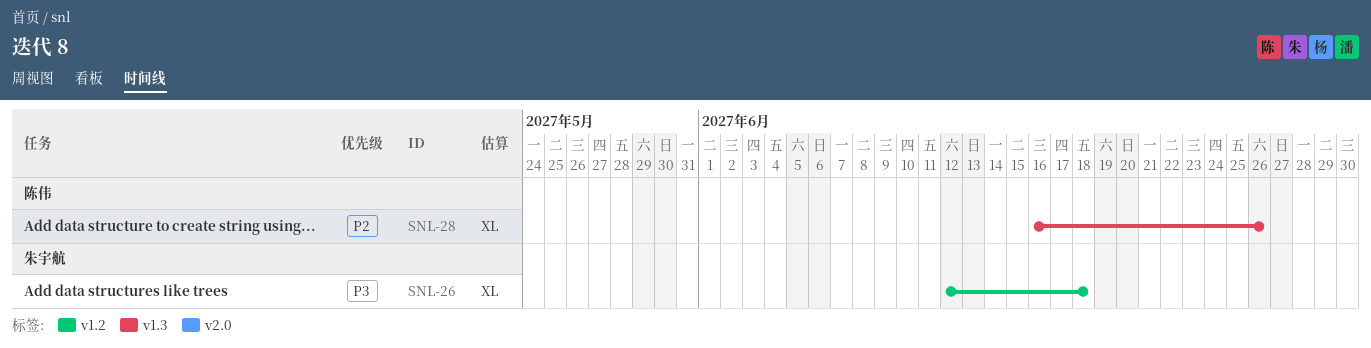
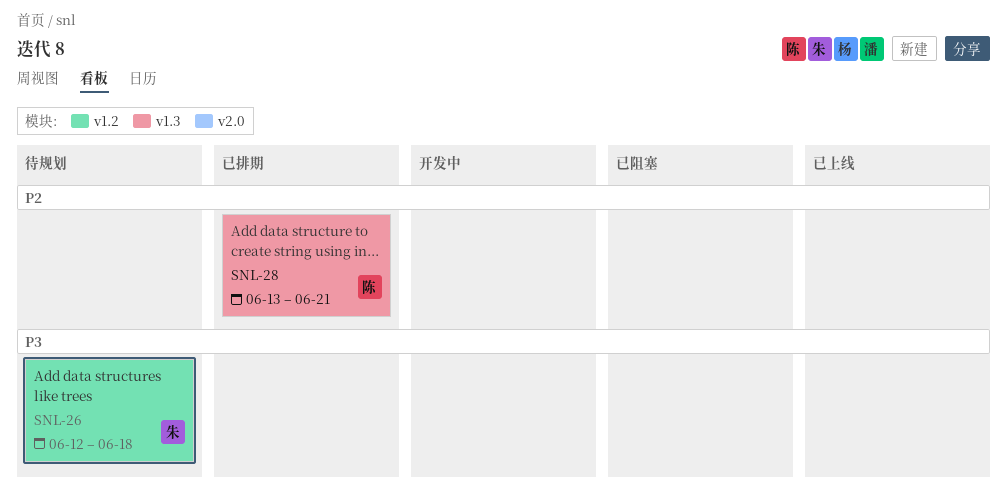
SNL-28, start: Jun 16 -> Jun 13
SNL-28, due: Jun 26 -> Jun 21

